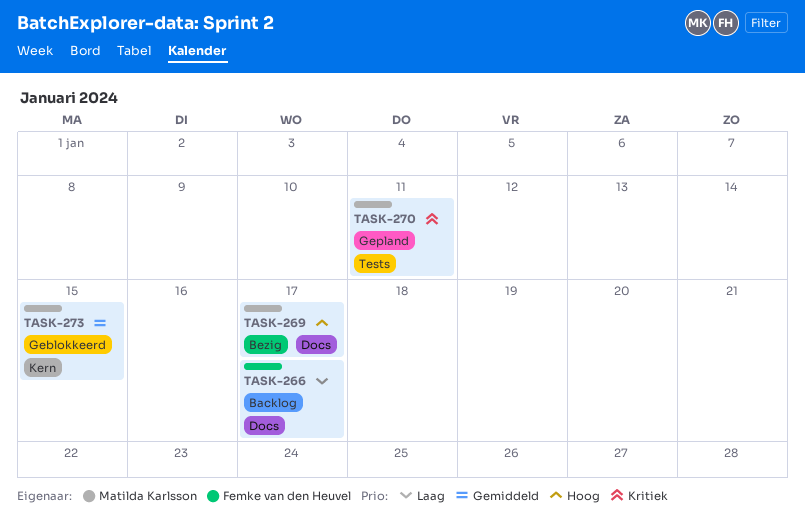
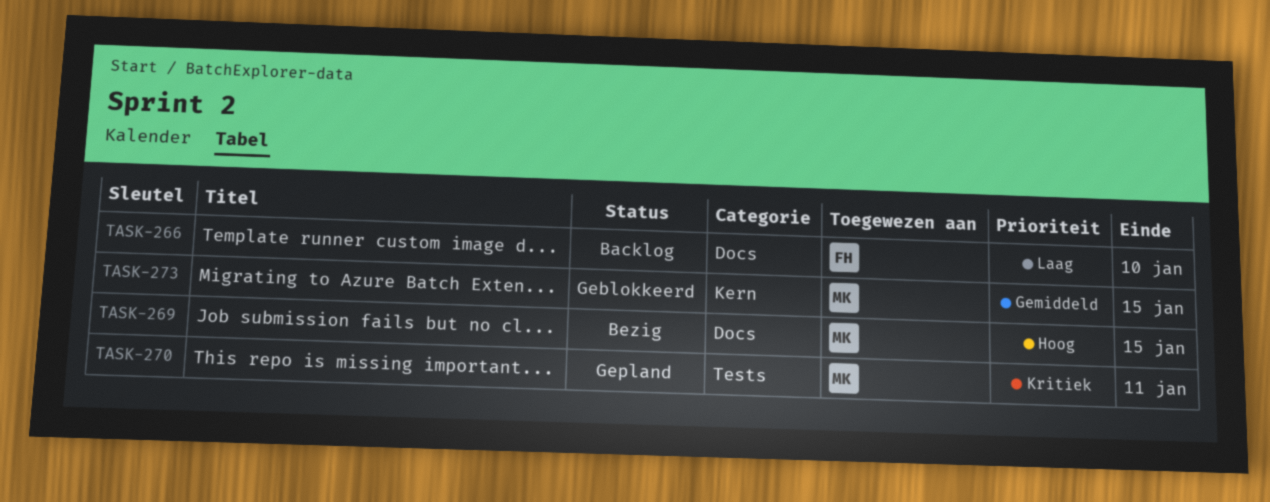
TASK-266, due: Jan 17 -> Jan 10
TASK-269, due: Jan 17 -> Jan 15

